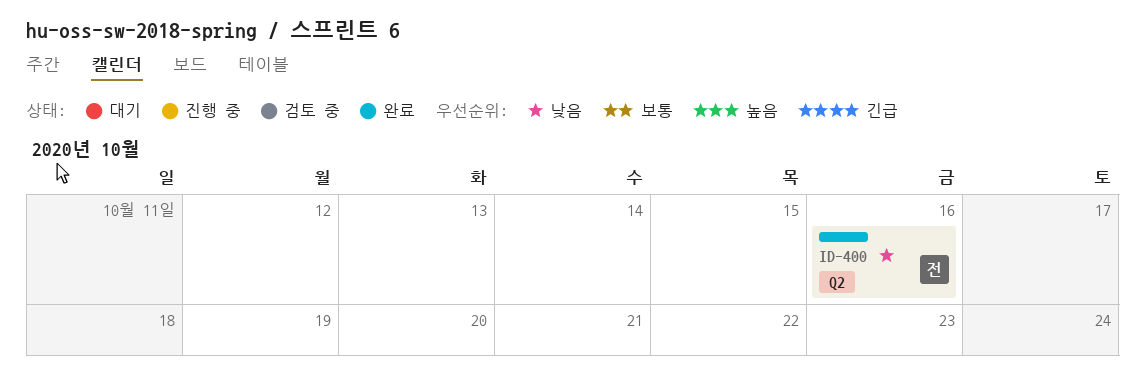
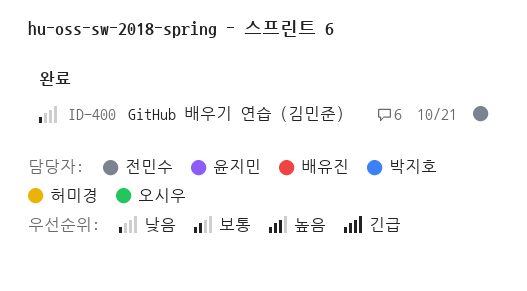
ID-400, due: Oct 16 -> Oct 21

